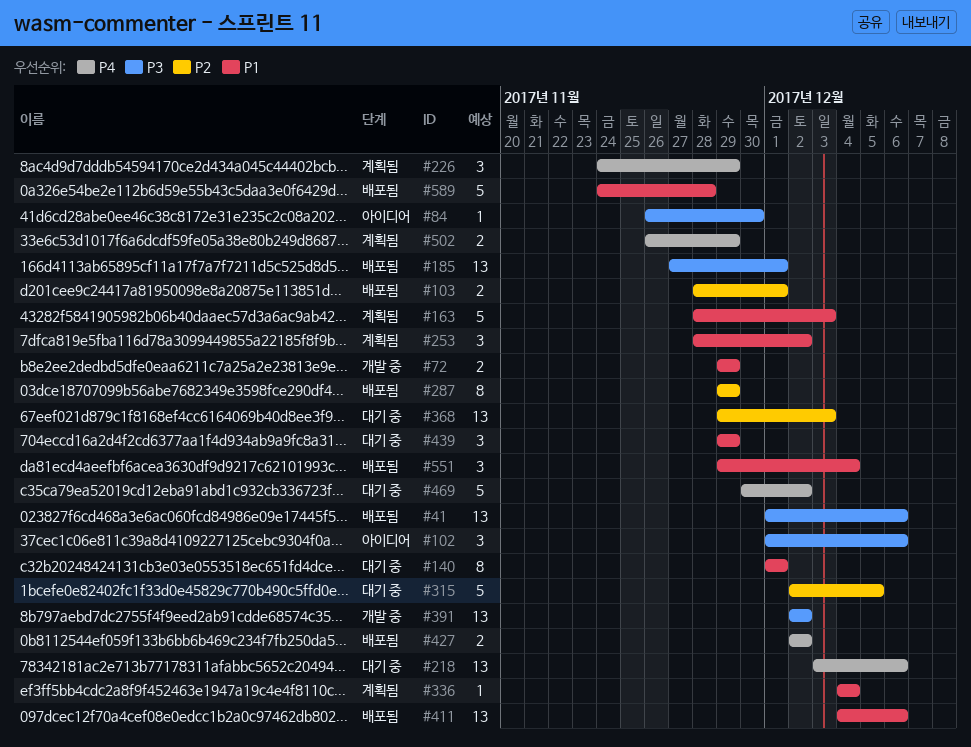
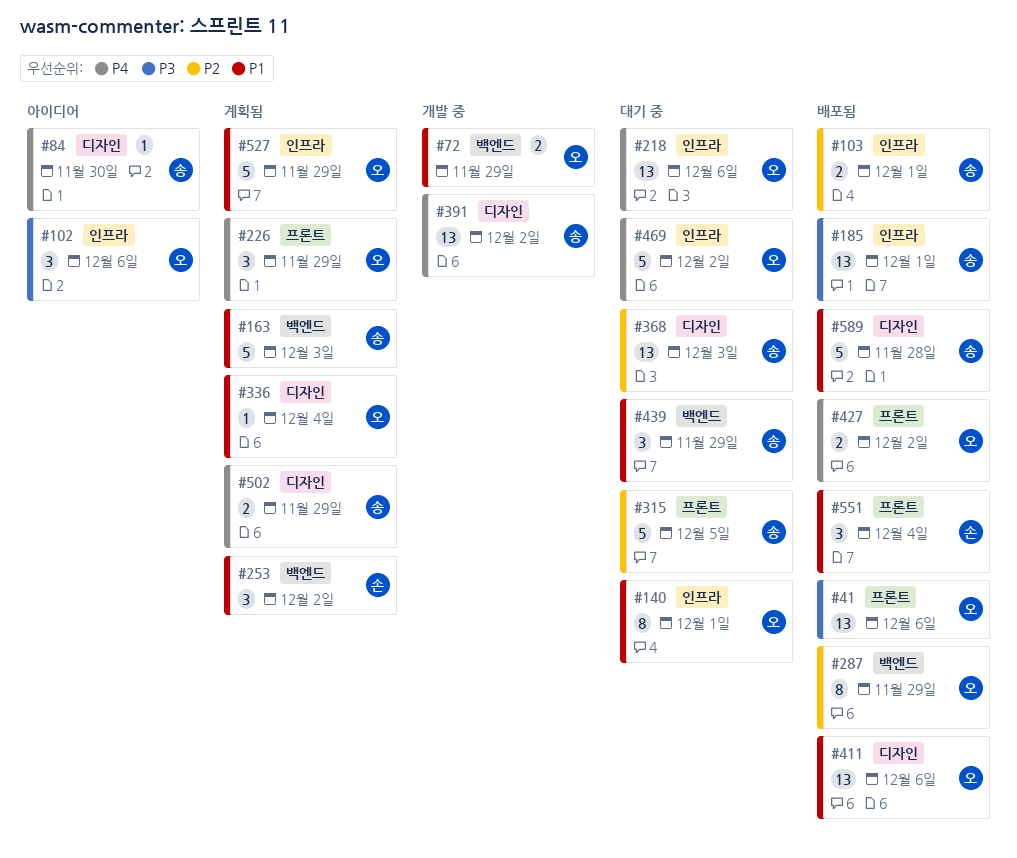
#84, priority: P3 -> P4
#391, priority: P3 -> P4
#527: none -> present

